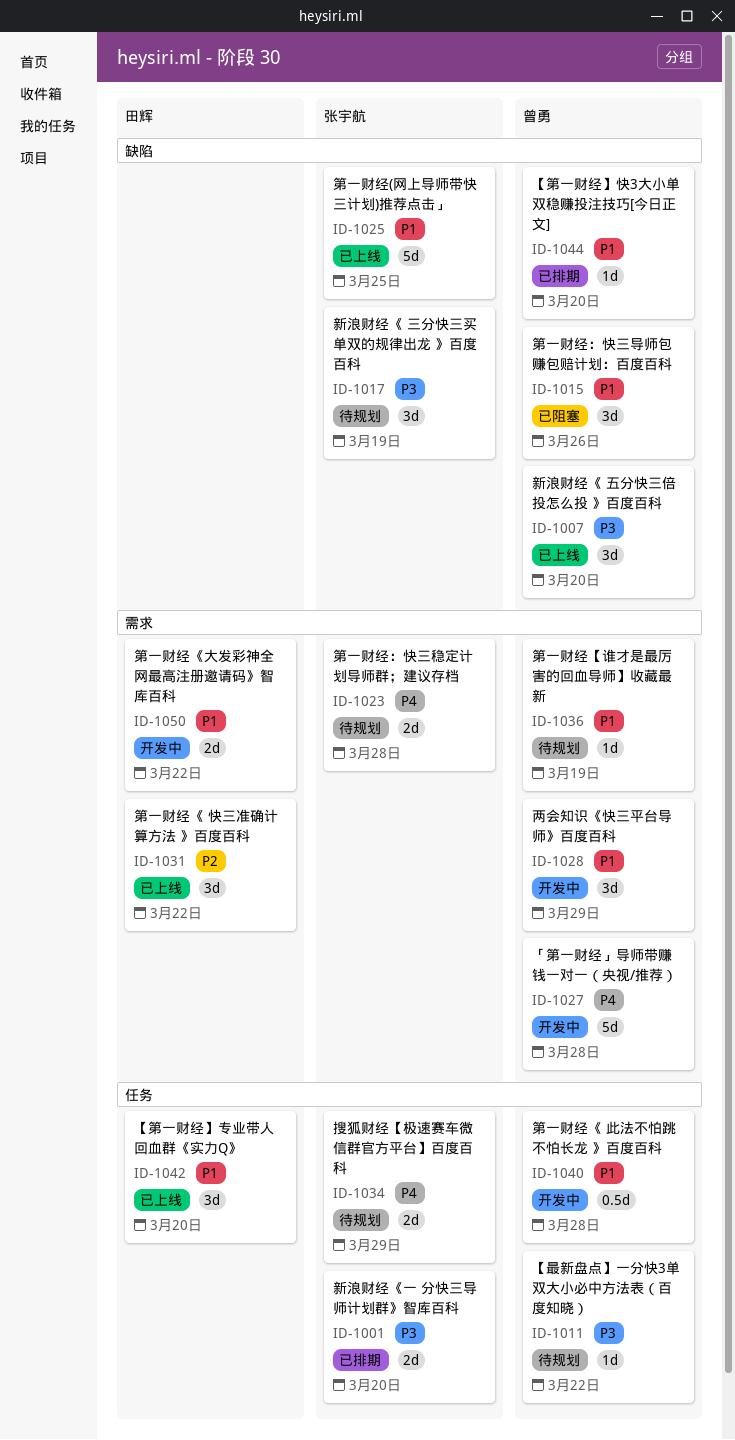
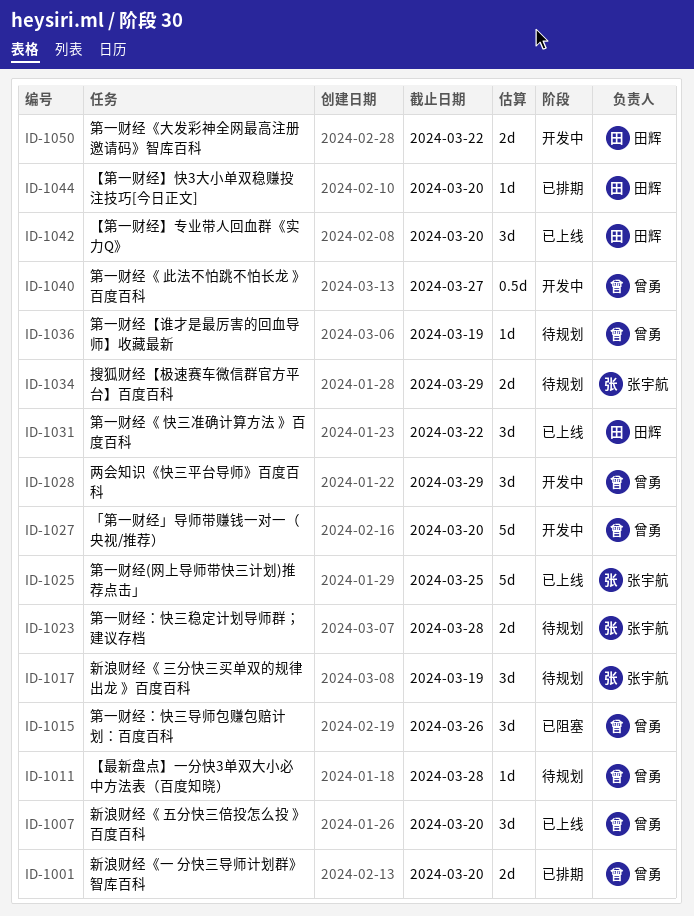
ID-1001, owner: 张宇航 -> 曾勇
ID-1011, due: Mar 22 -> Mar 28
ID-1027, due: Mar 28 -> Mar 20
ID-1040, due: Mar 28 -> Mar 27
ID-1044, owner: 曾勇 -> 田辉

